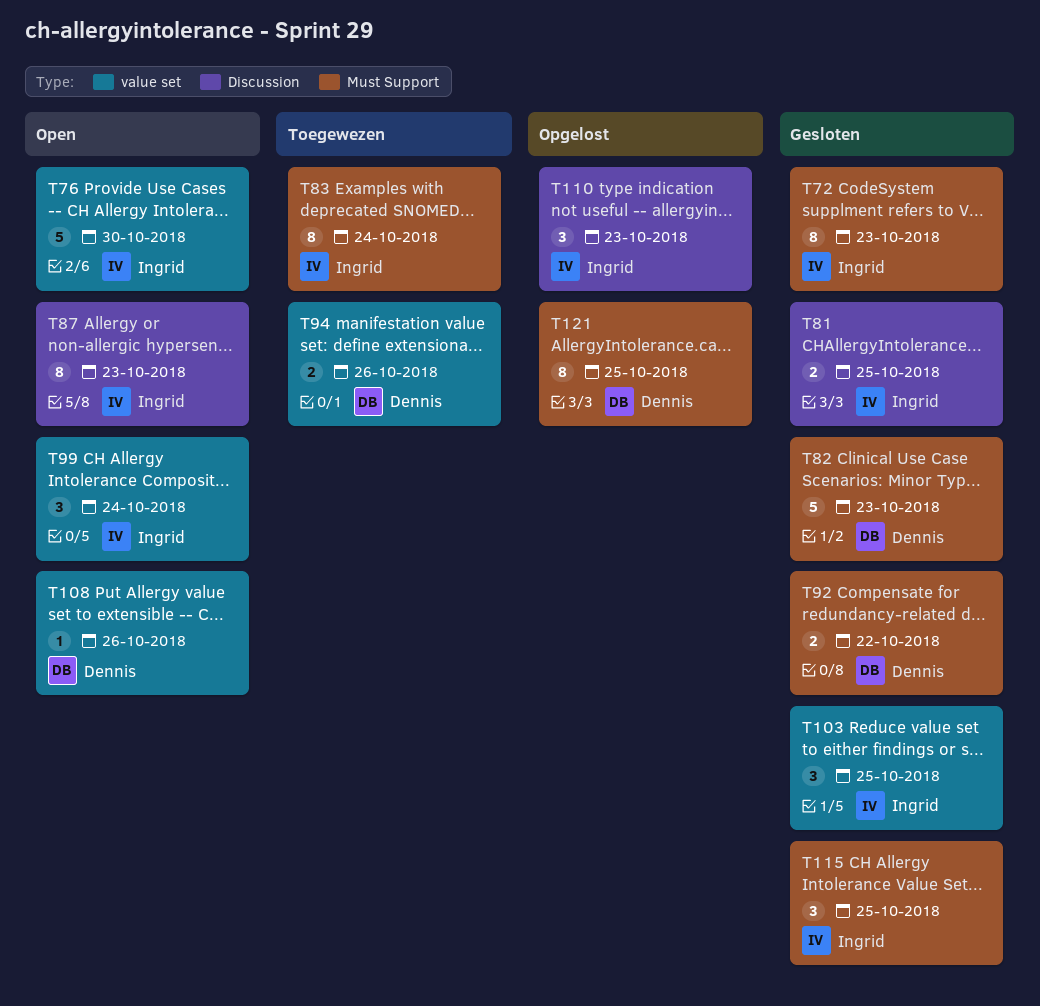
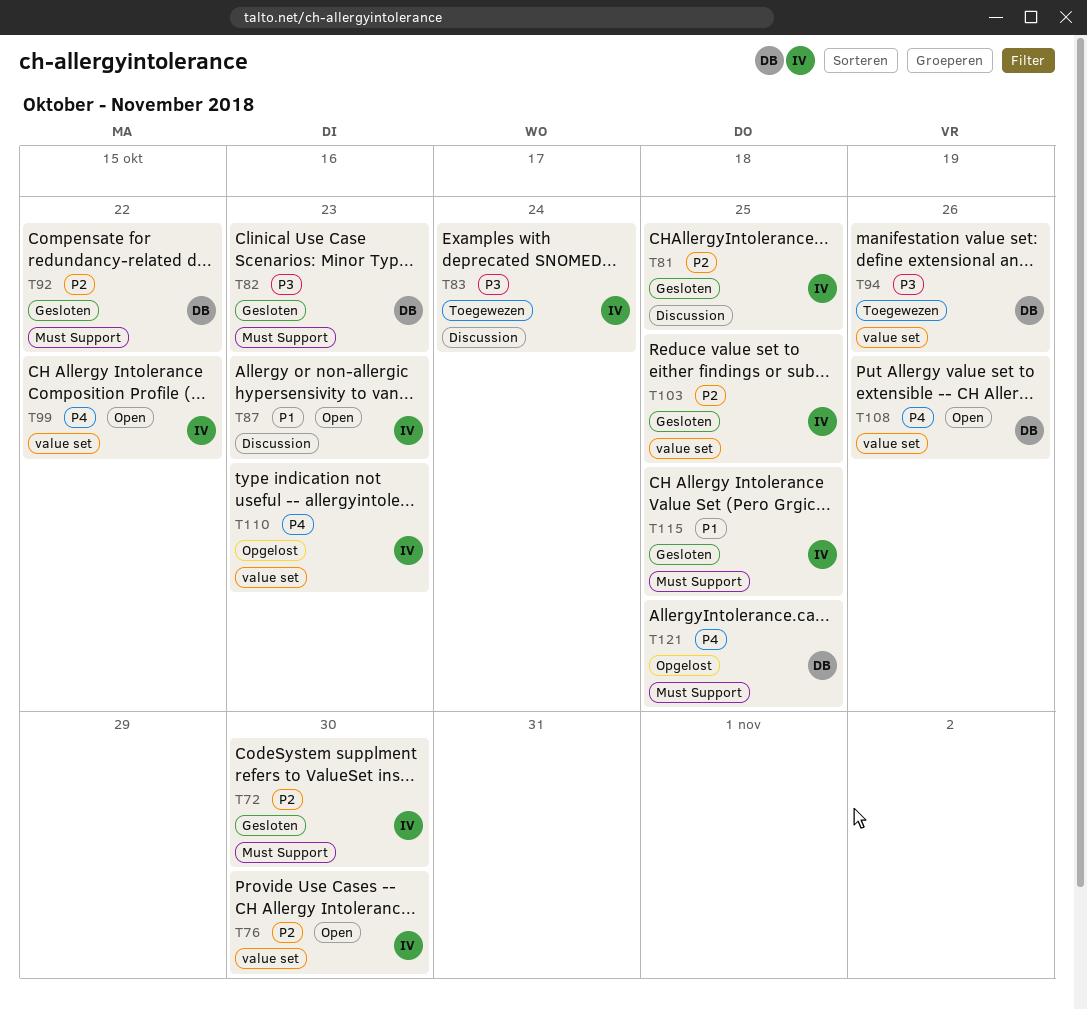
T72, due: Oct 23 -> Oct 30
T83, label: Must Support -> Discussion
T99, due: Oct 24 -> Oct 22
T110, label: Discussion -> value set

